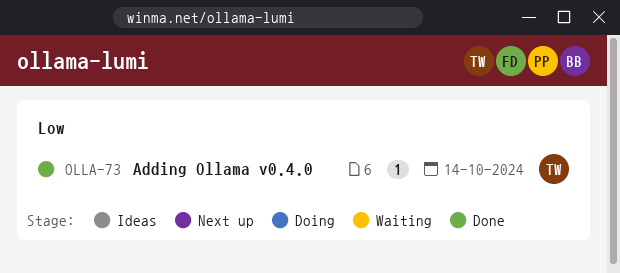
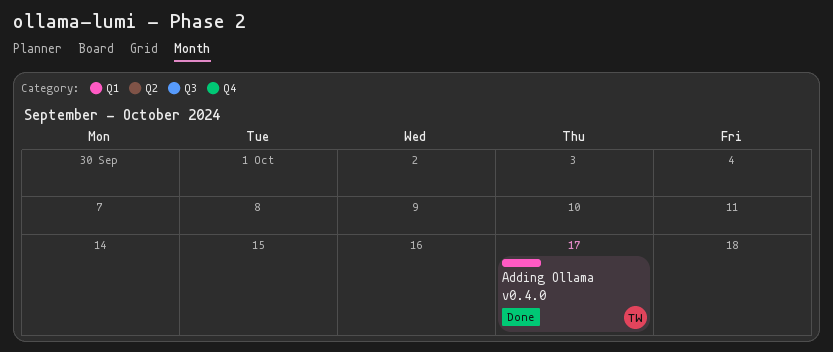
Adding Ollama v0.4.0, due: Oct 14 -> Oct 17

